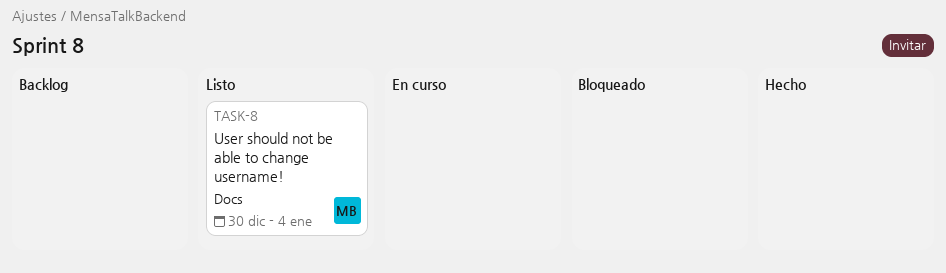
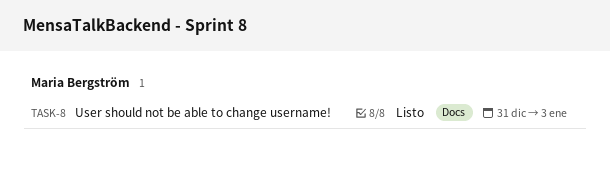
TASK-8, start: Dec 30 -> Dec 31
TASK-8, due: Jan 4 -> Jan 3

